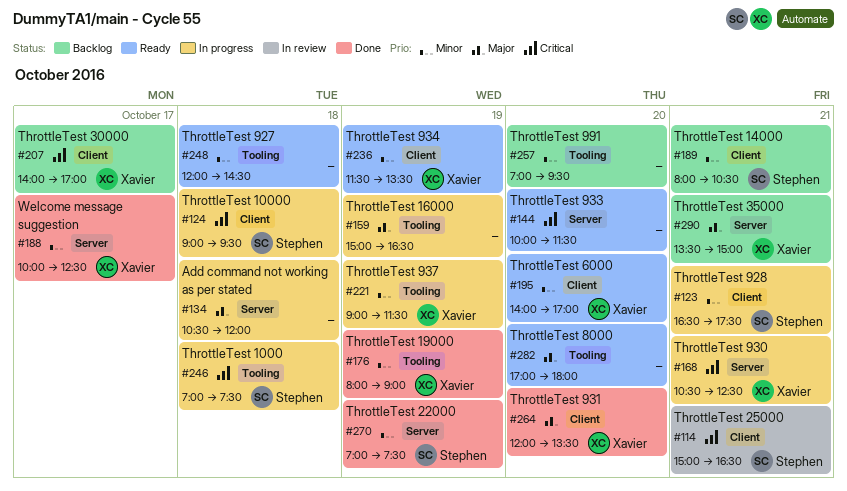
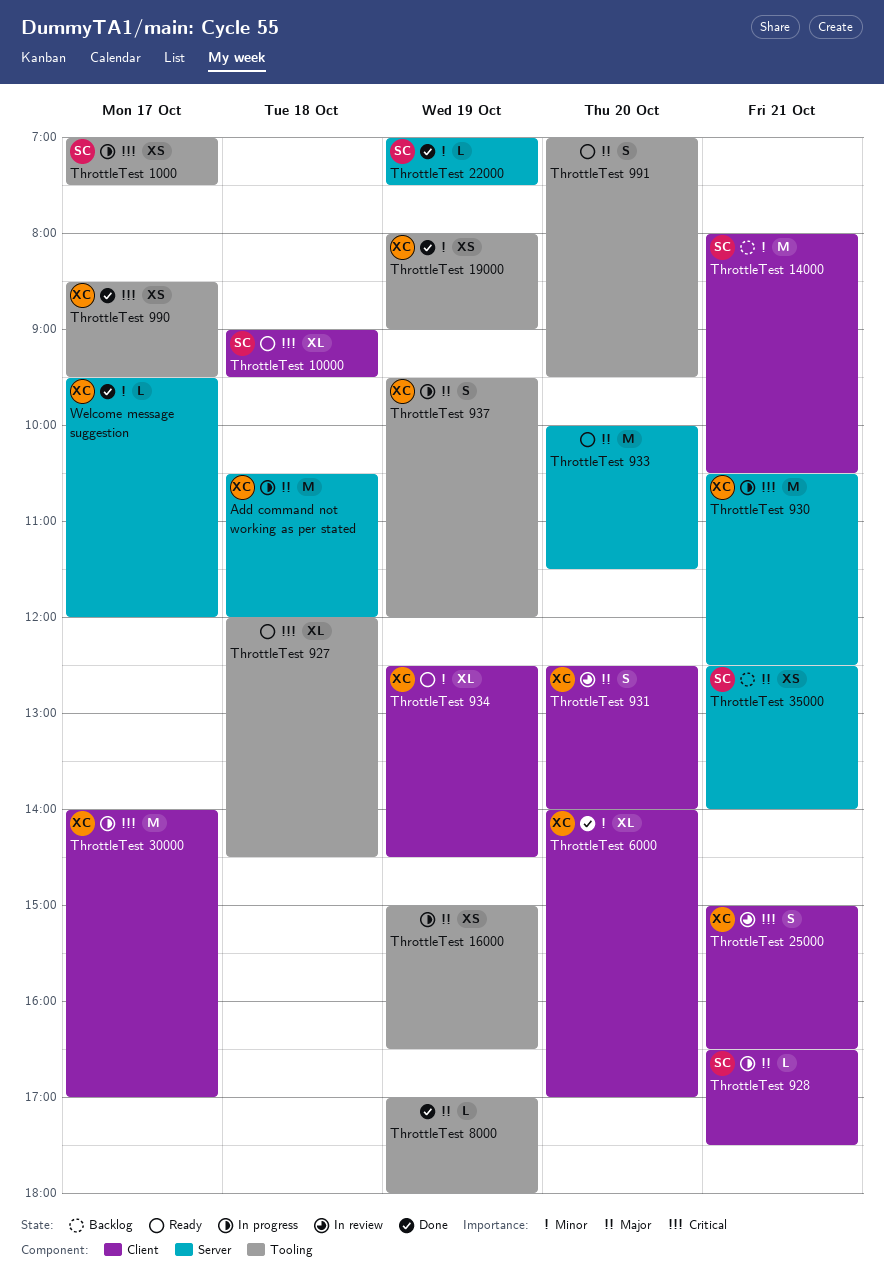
Add command not working as per stated, owner: none -> Xavier
ThrottleTest 1000, day: Oct 18 -> Oct 17
ThrottleTest 10000, status: In progress -> Ready
ThrottleTest 25000, owner: Stephen -> Xavier
ThrottleTest 30000, status: Backlog -> In progress
ThrottleTest 35000, owner: Xavier -> Stephen
ThrottleTest 35000, begins: 13:30 -> 12:30
ThrottleTest 35000, ends: 15:00 -> 14:00
ThrottleTest 6000, status: Ready -> Done
ThrottleTest 8000, status: Ready -> Done
ThrottleTest 8000, day: Oct 20 -> Oct 19
ThrottleTest 927, priority: Minor -> Critical
ThrottleTest 928, priority: Minor -> Major
ThrottleTest 931, status: Done -> In review
ThrottleTest 931, begins: 12:00 -> 12:30
ThrottleTest 931, ends: 13:30 -> 14:00
ThrottleTest 933, priority: Critical -> Major
ThrottleTest 934, begins: 11:30 -> 12:30
ThrottleTest 934, ends: 13:30 -> 14:30
ThrottleTest 937, priority: Minor -> Major
ThrottleTest 937, begins: 09:00 -> 09:30
ThrottleTest 937, ends: 11:30 -> 12:00
ThrottleTest 990: none -> present
ThrottleTest 991, status: Backlog -> Ready
ThrottleTest 991, priority: Minor -> Major
Welcome message suggestion, begins: 10:00 -> 09:30
Welcome message suggestion, ends: 12:30 -> 12:00

